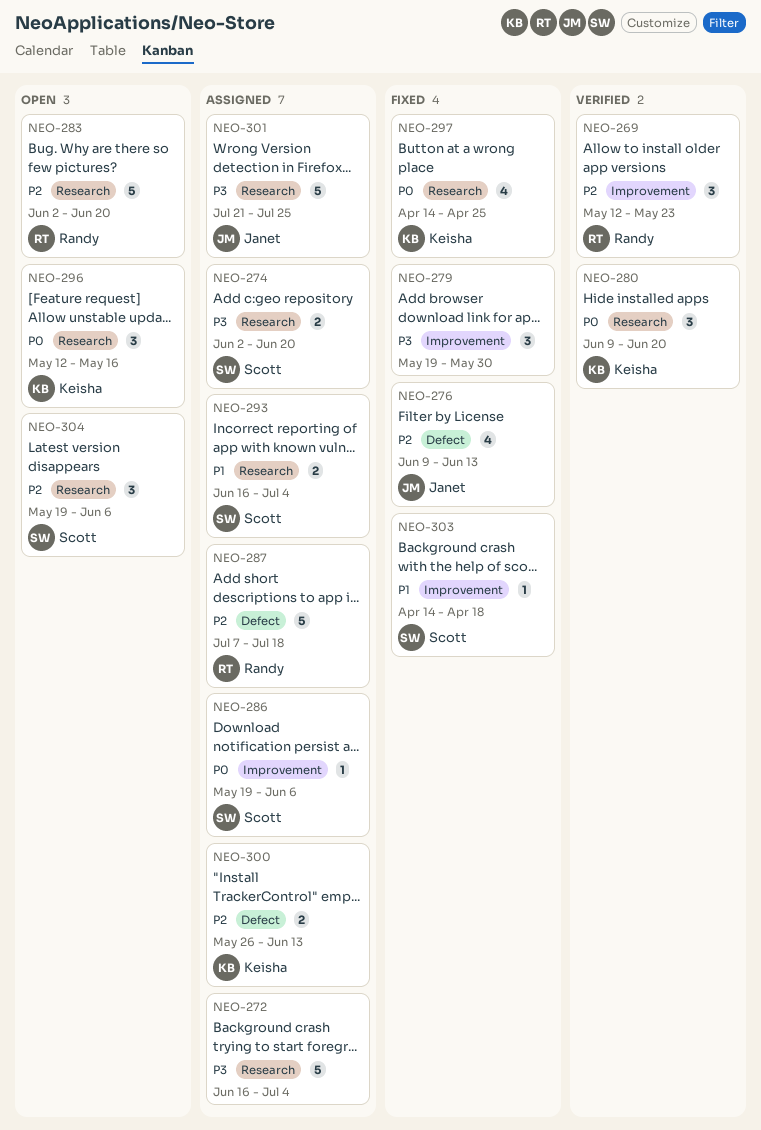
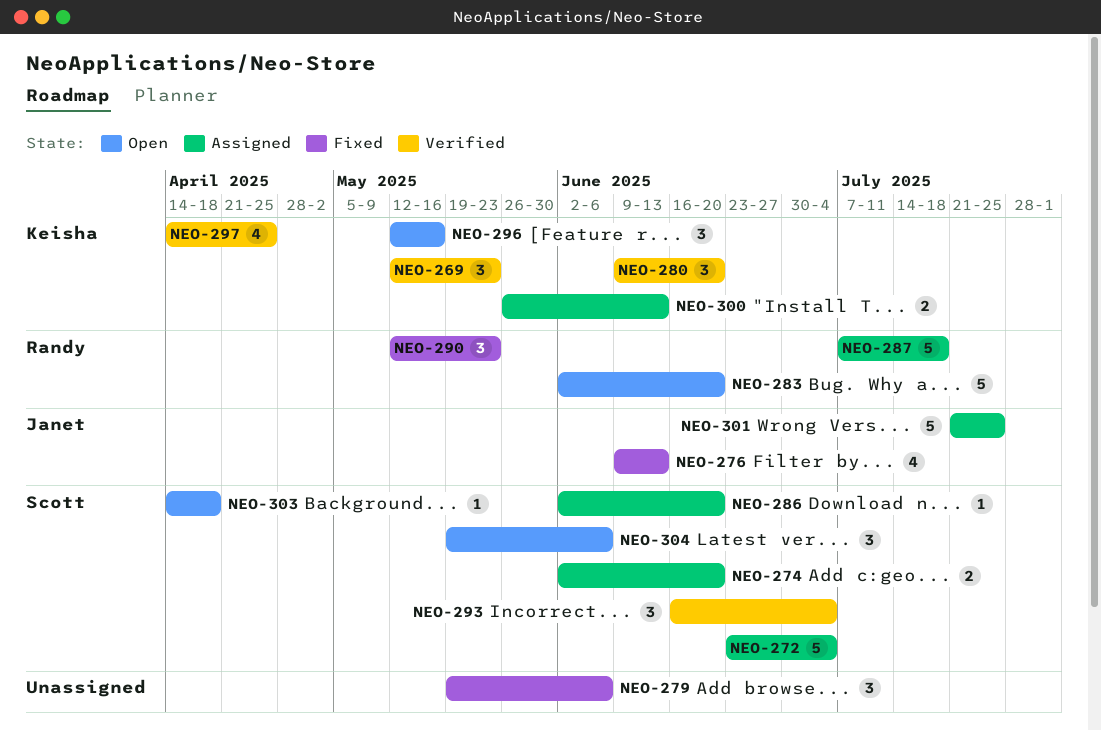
NEO-269, owner: Randy -> Keisha
NEO-272, owner: none -> Scott
NEO-272, start: Jun 16 -> Jun 23
NEO-279, due: May 30 -> Jun 6
NEO-286, start: May 19 -> Jun 2
NEO-286, due: Jun 6 -> Jun 20
NEO-290: none -> present
NEO-293, status: Assigned -> Verified
NEO-293, estimate: 2 -> 3
NEO-297, status: Fixed -> Verified
NEO-303, status: Fixed -> Open

